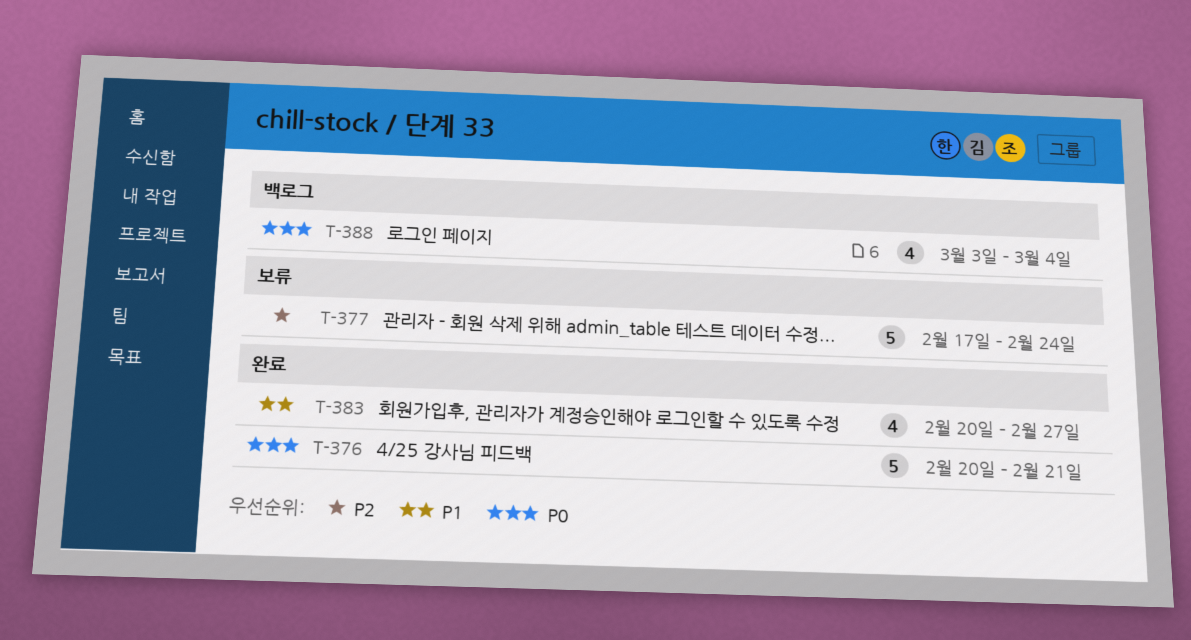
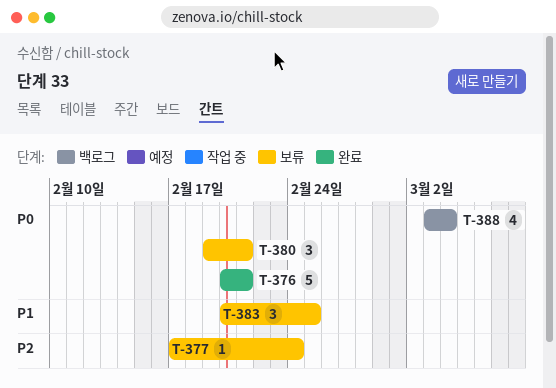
T-377, estimate: 5 -> 1
T-380: none -> present
T-383, status: 완료 -> 보류
T-383, estimate: 4 -> 3
T-383, due: Feb 27 -> Feb 25

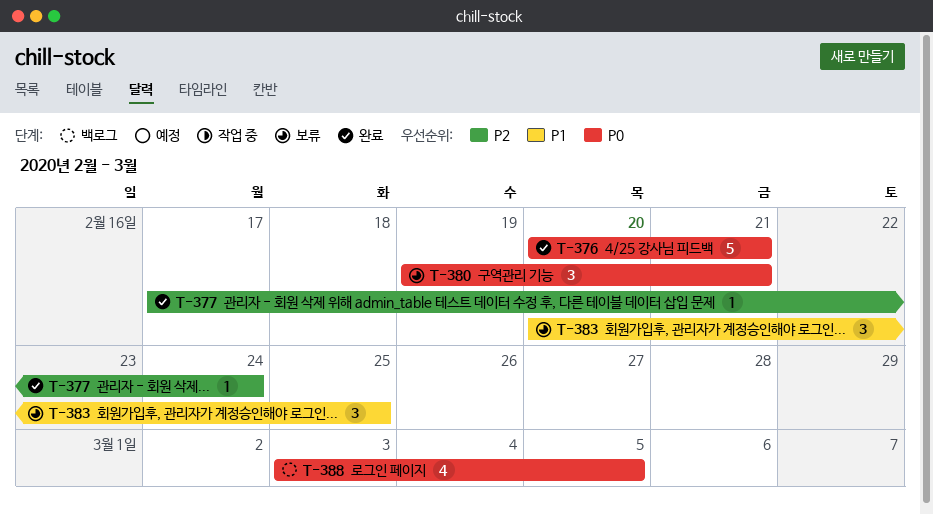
T-377, status: 보류 -> 완료
T-388, due: Mar 4 -> Mar 5

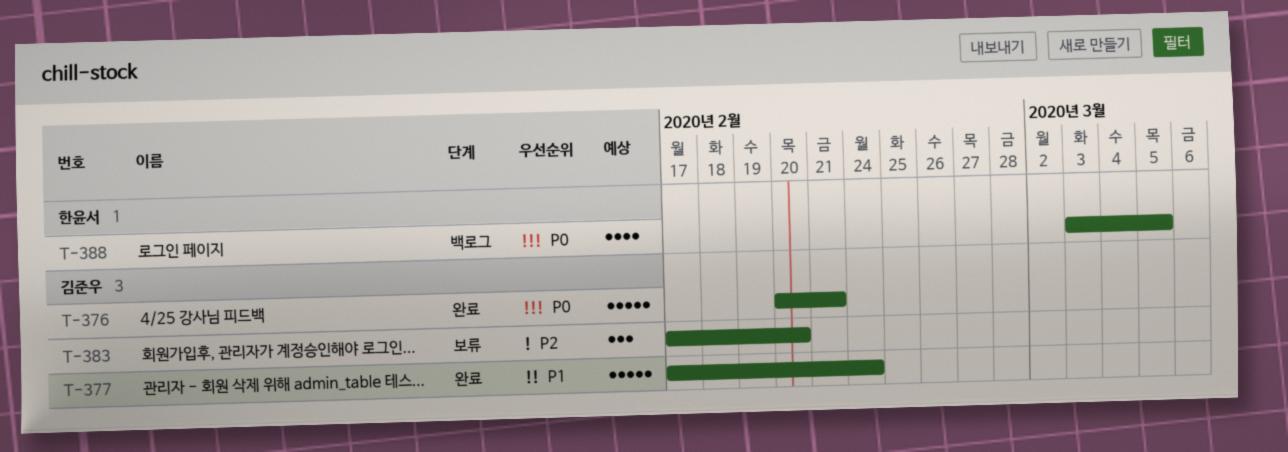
T-377, priority: P2 -> P1
T-377, estimate: 1 -> 5
T-380: present -> none
T-383, priority: P1 -> P2
T-383, start: Feb 20 -> Feb 17
T-383, due: Feb 25 -> Feb 20

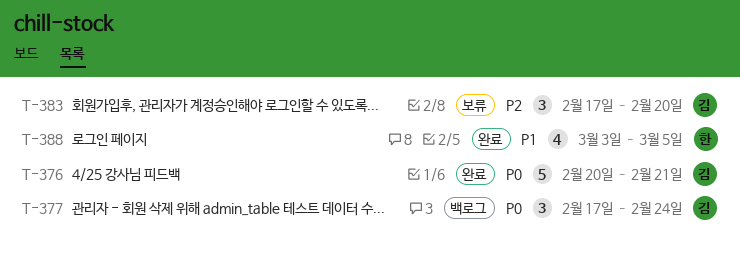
T-377, status: 완료 -> 백로그
T-377, priority: P1 -> P0
T-377, estimate: 5 -> 3
T-388, status: 백로그 -> 완료
T-388, priority: P0 -> P1

